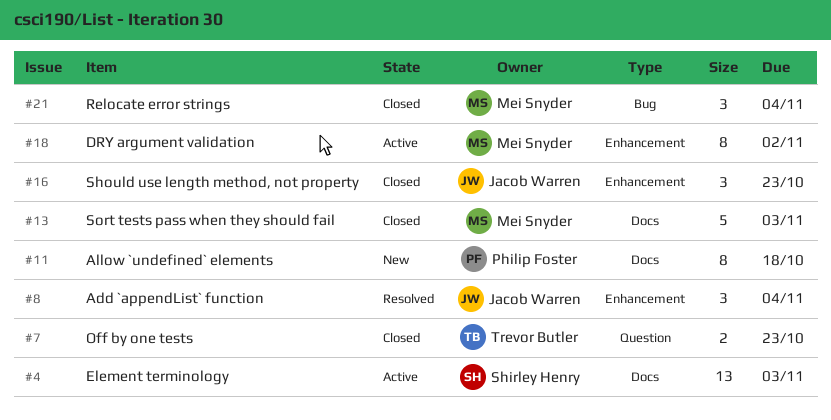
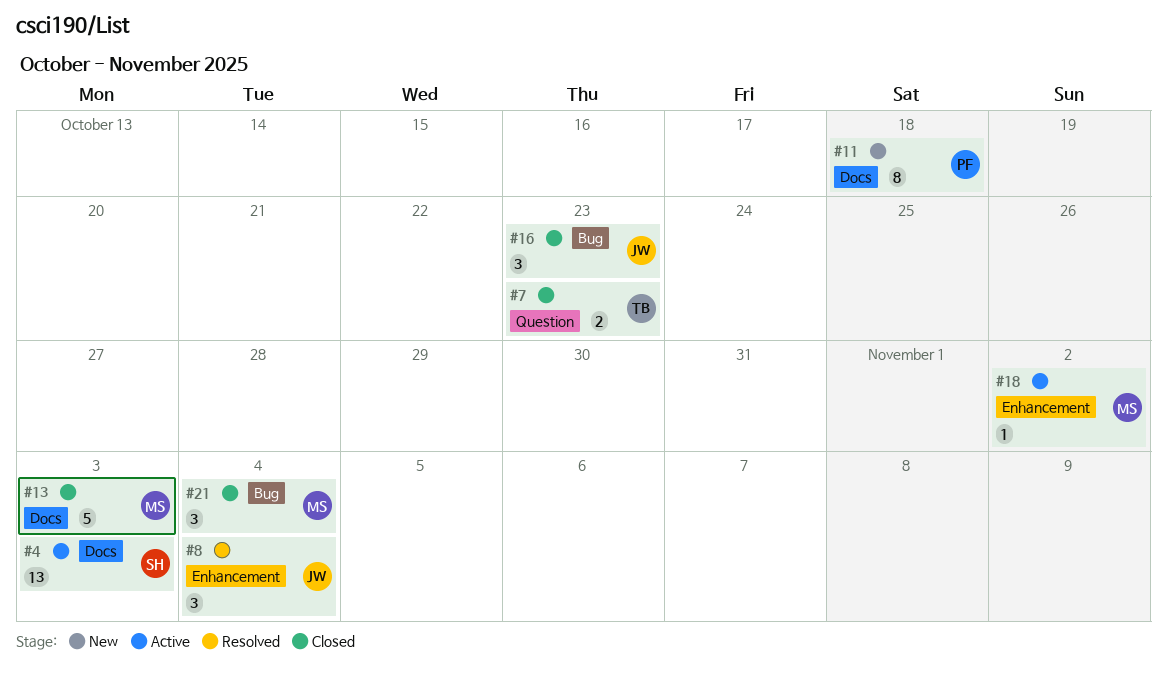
#16, label: Enhancement -> Bug
#18, estimate: 8 -> 1

